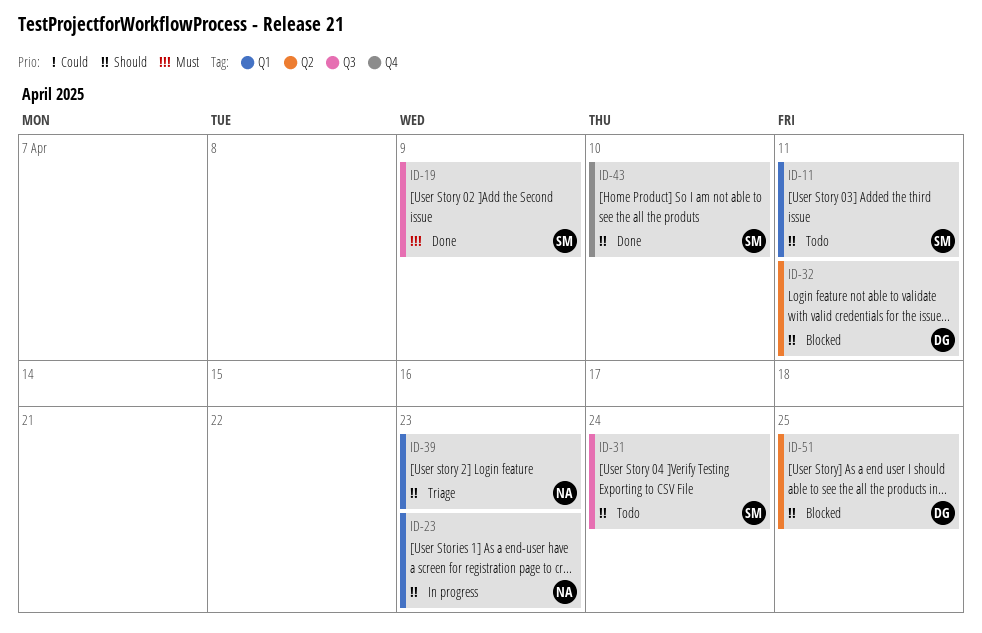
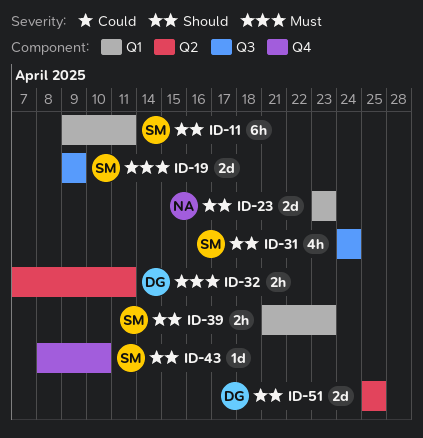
ID-32, priority: Should -> Must
ID-39, owner: NA -> SM

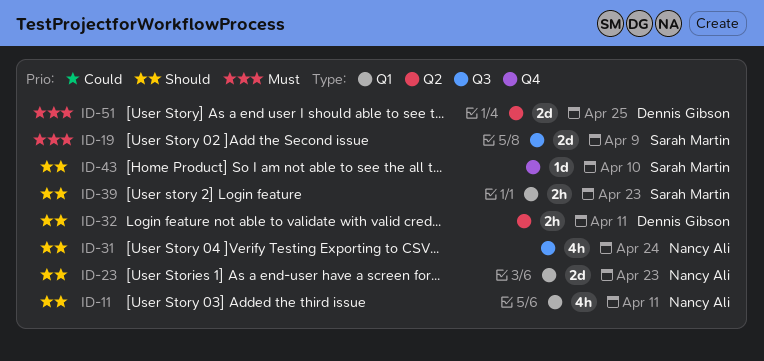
ID-11, owner: Sarah Martin -> Nancy Ali
ID-11, estimate: 6h -> 4h
ID-31, owner: Sarah Martin -> Nancy Ali
ID-32, priority: Must -> Should
ID-51, priority: Should -> Must

